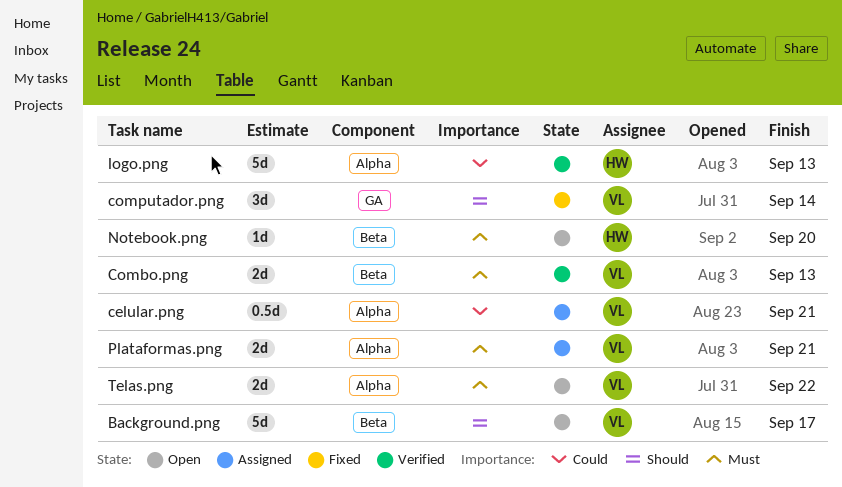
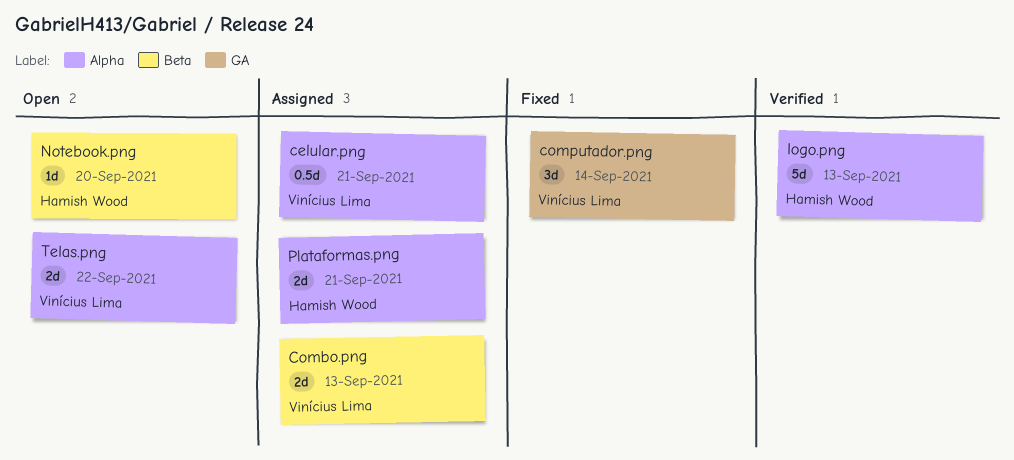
Background.png: present -> none
Combo.png, status: Verified -> Assigned
Plataformas.png, owner: Vinícius Lima -> Hamish Wood

